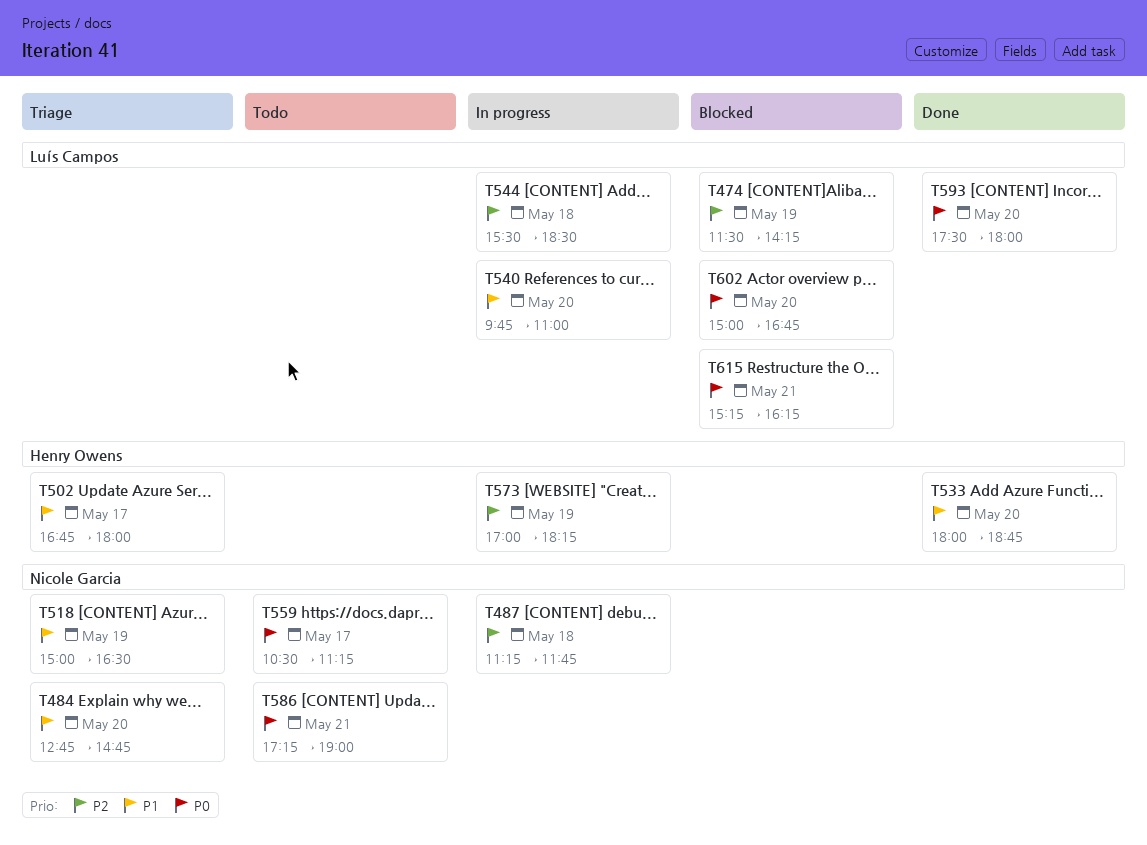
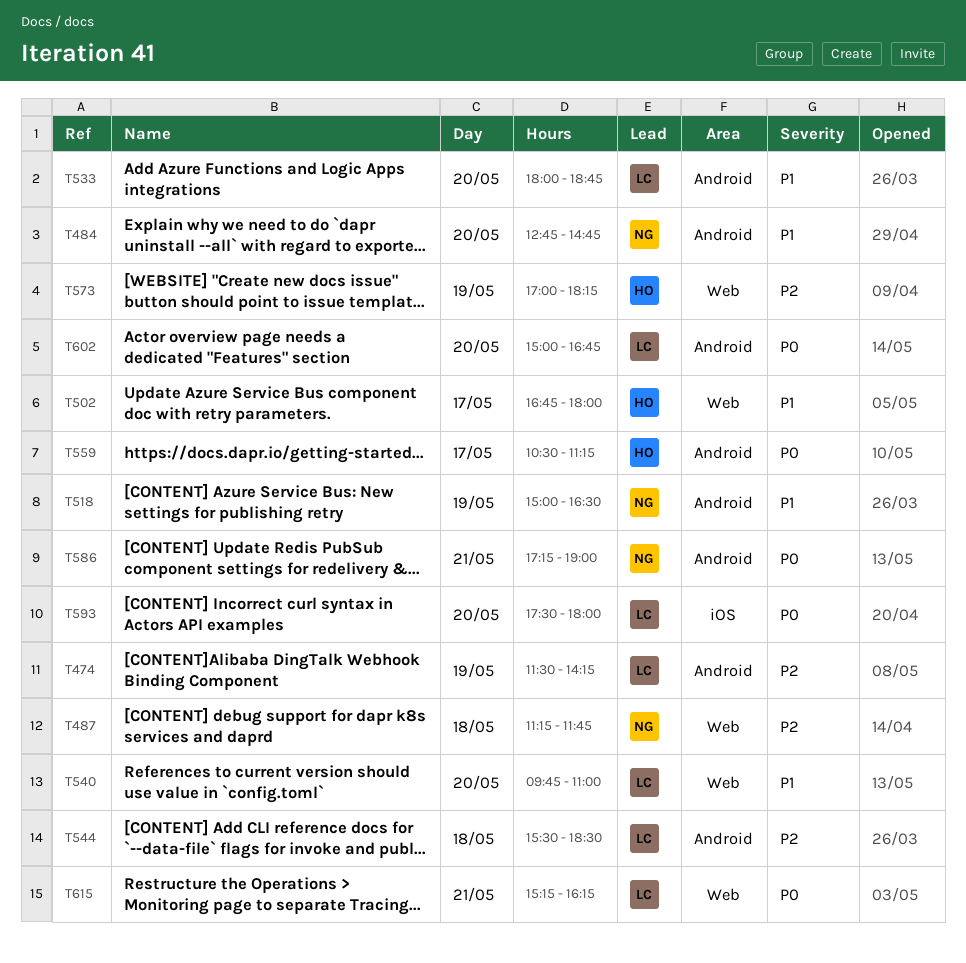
T533, owner: Henry Owens -> Luís Campos
T559, owner: Nicole Garcia -> Henry Owens

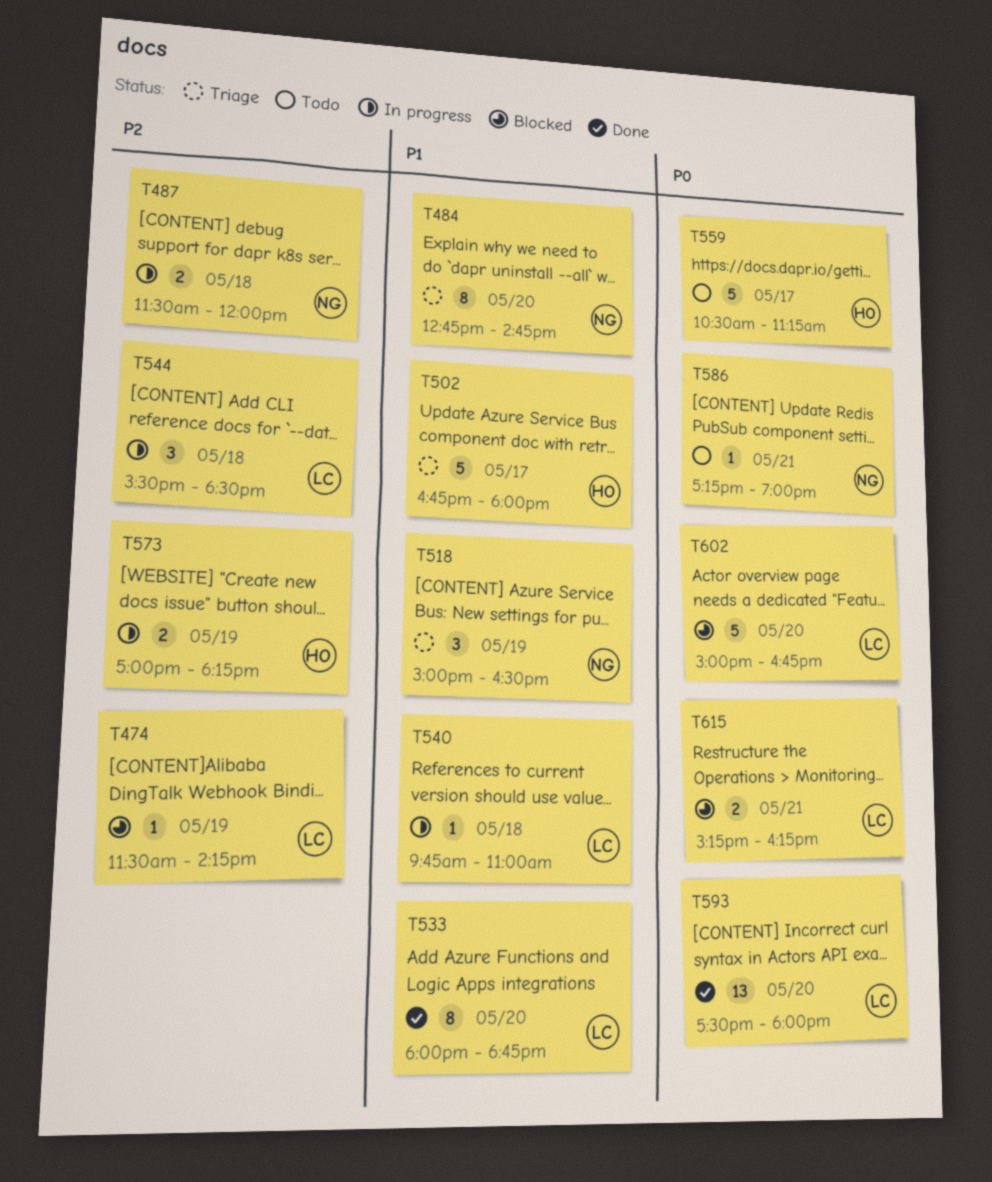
T487, begins: 11:15 -> 11:30
T487, ends: 11:45 -> 12:00
T540, day: May 20 -> May 18

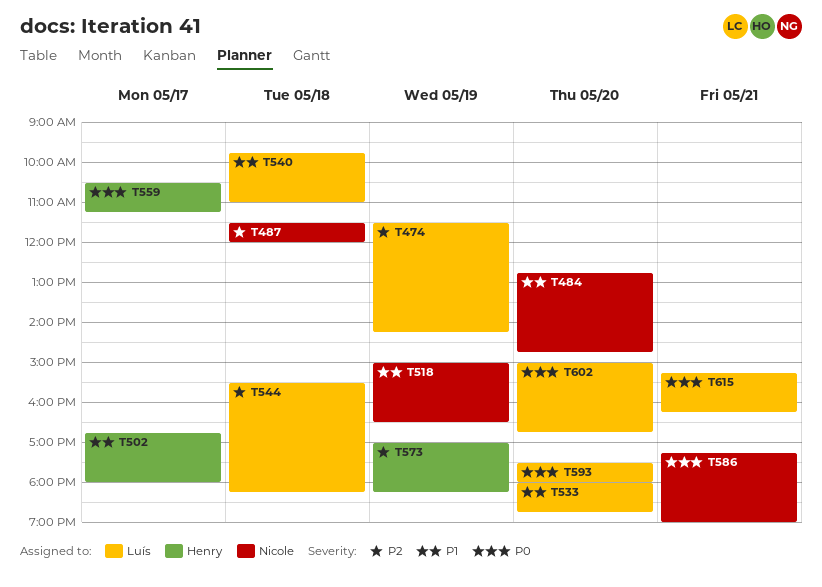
T544, ends: 18:30 -> 18:15

